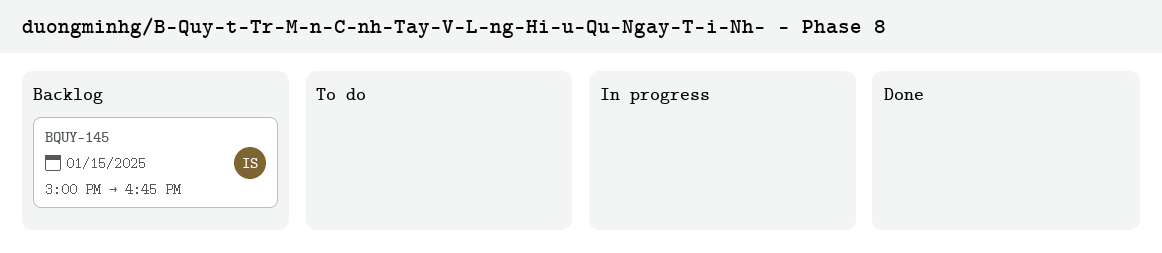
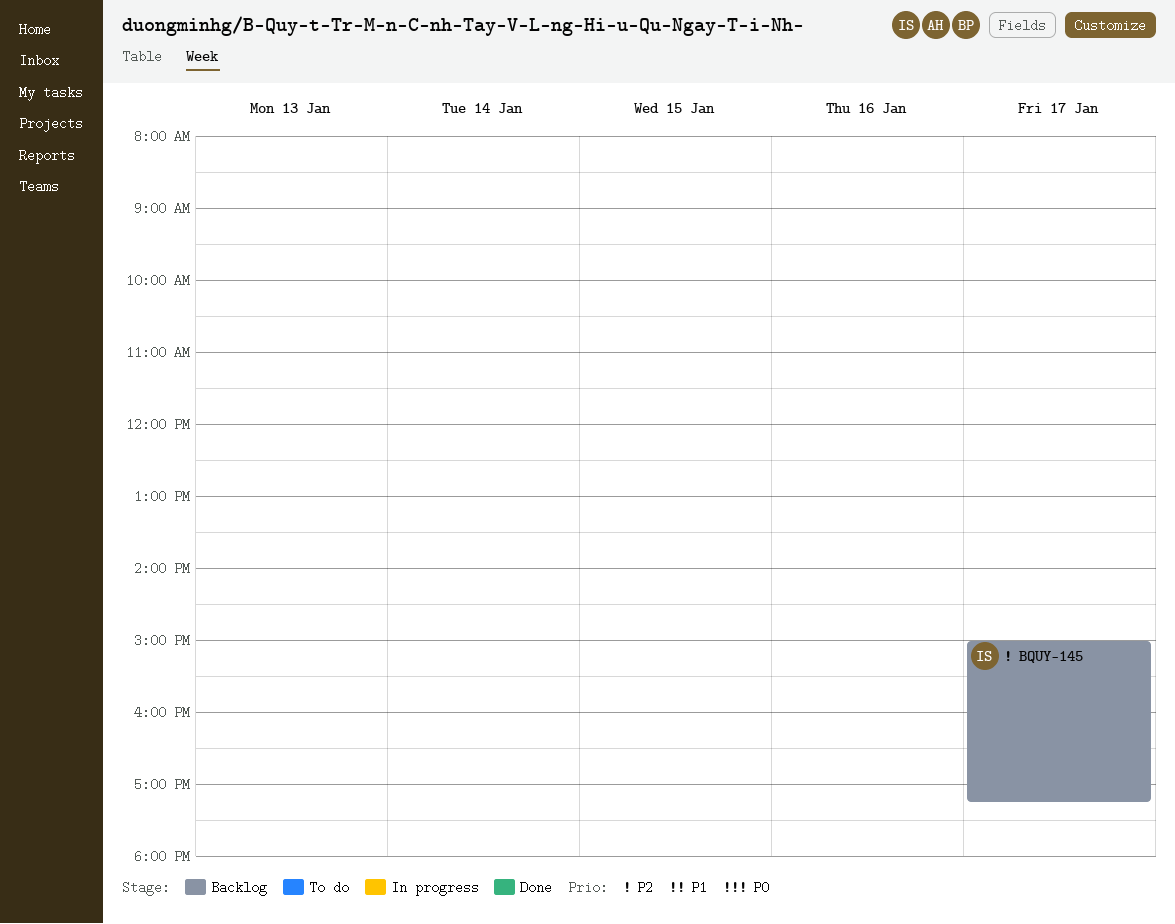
BQUY-145, day: Jan 15 -> Jan 17
BQUY-145, ends: 16:45 -> 17:15

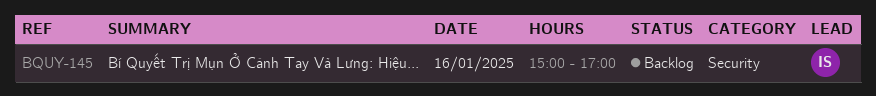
BQUY-145, day: Jan 17 -> Jan 16
BQUY-145, ends: 17:15 -> 17:00

